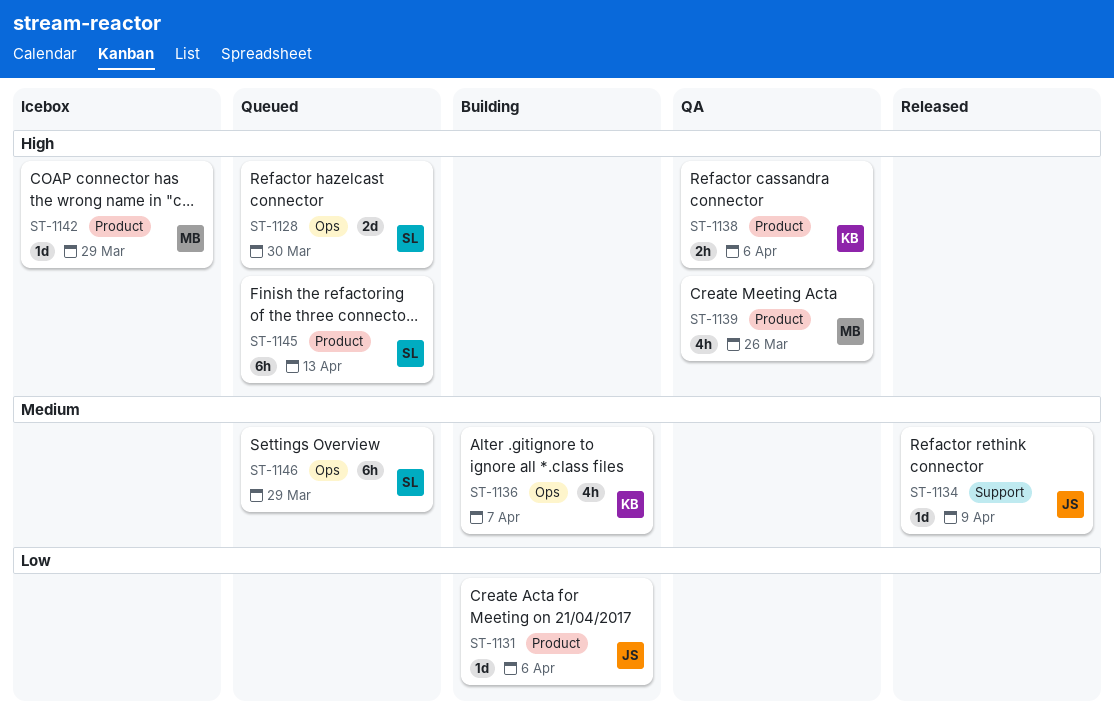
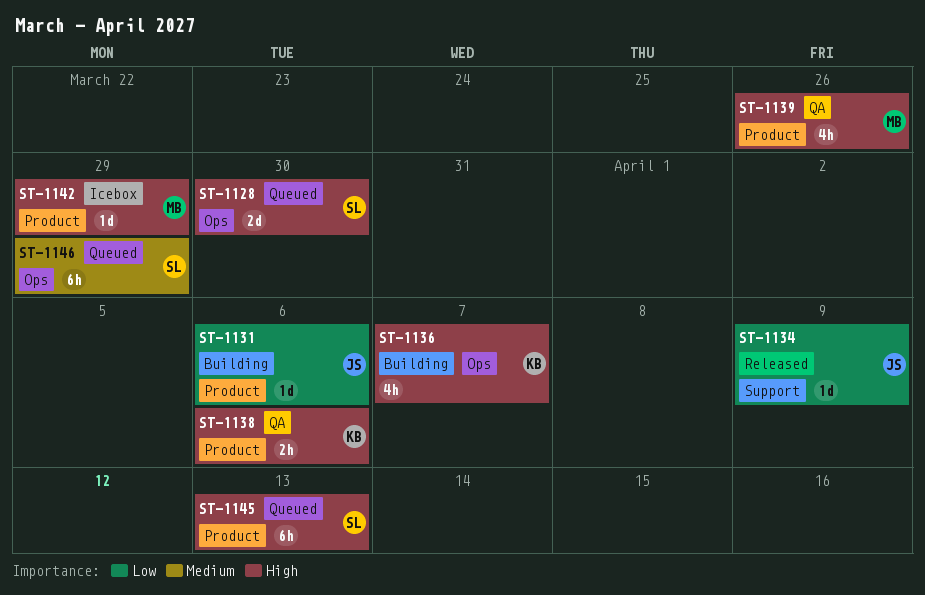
ST-1134, priority: Medium -> Low
ST-1136, priority: Medium -> High

